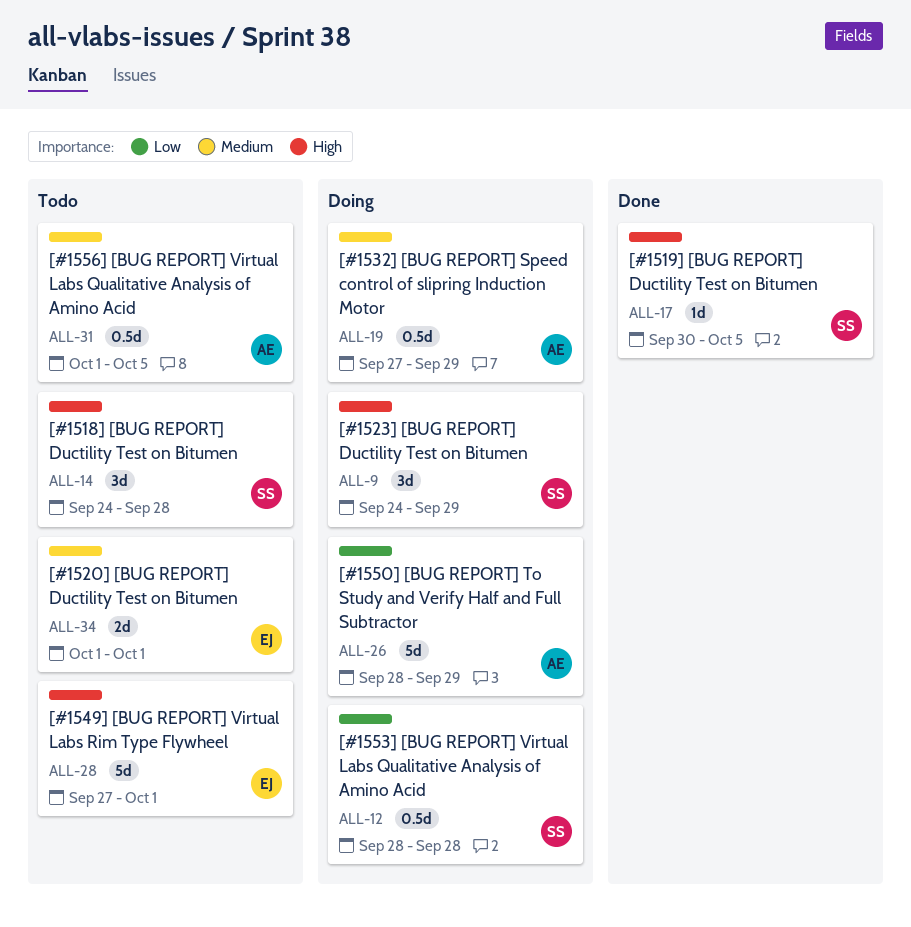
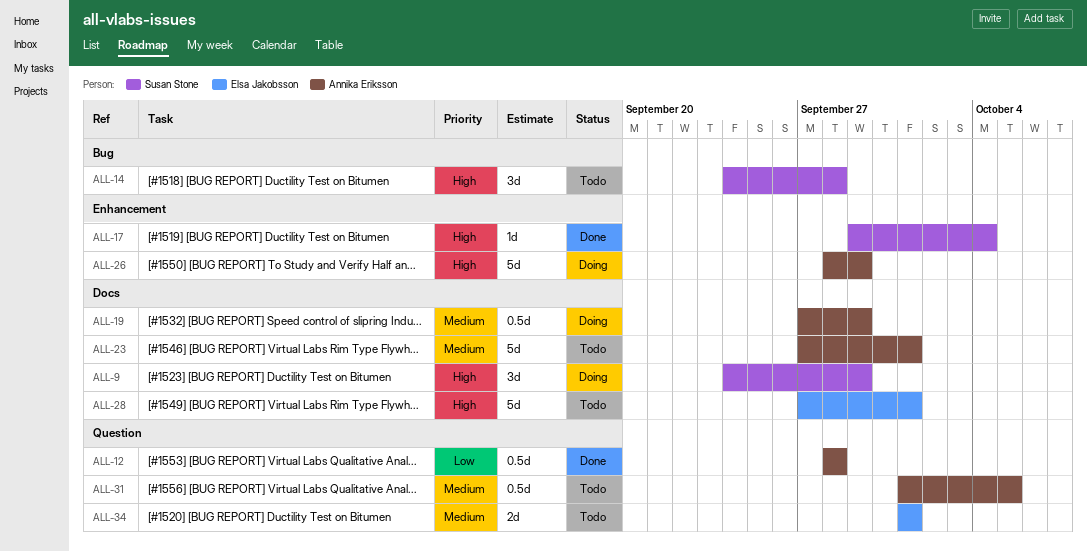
ALL-12, status: Doing -> Done
ALL-12, owner: Susan Stone -> Annika Eriksson
ALL-17, start: Sep 30 -> Sep 29
ALL-17, due: Oct 5 -> Oct 4
ALL-23: none -> present
ALL-26, priority: Low -> High

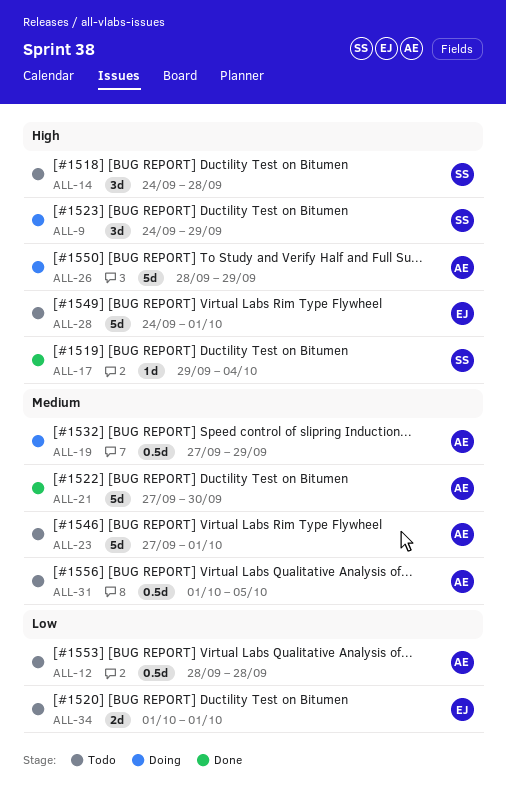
ALL-12, status: Done -> Todo
ALL-21: none -> present
ALL-28, start: Sep 27 -> Sep 24
ALL-34, priority: Medium -> Low

